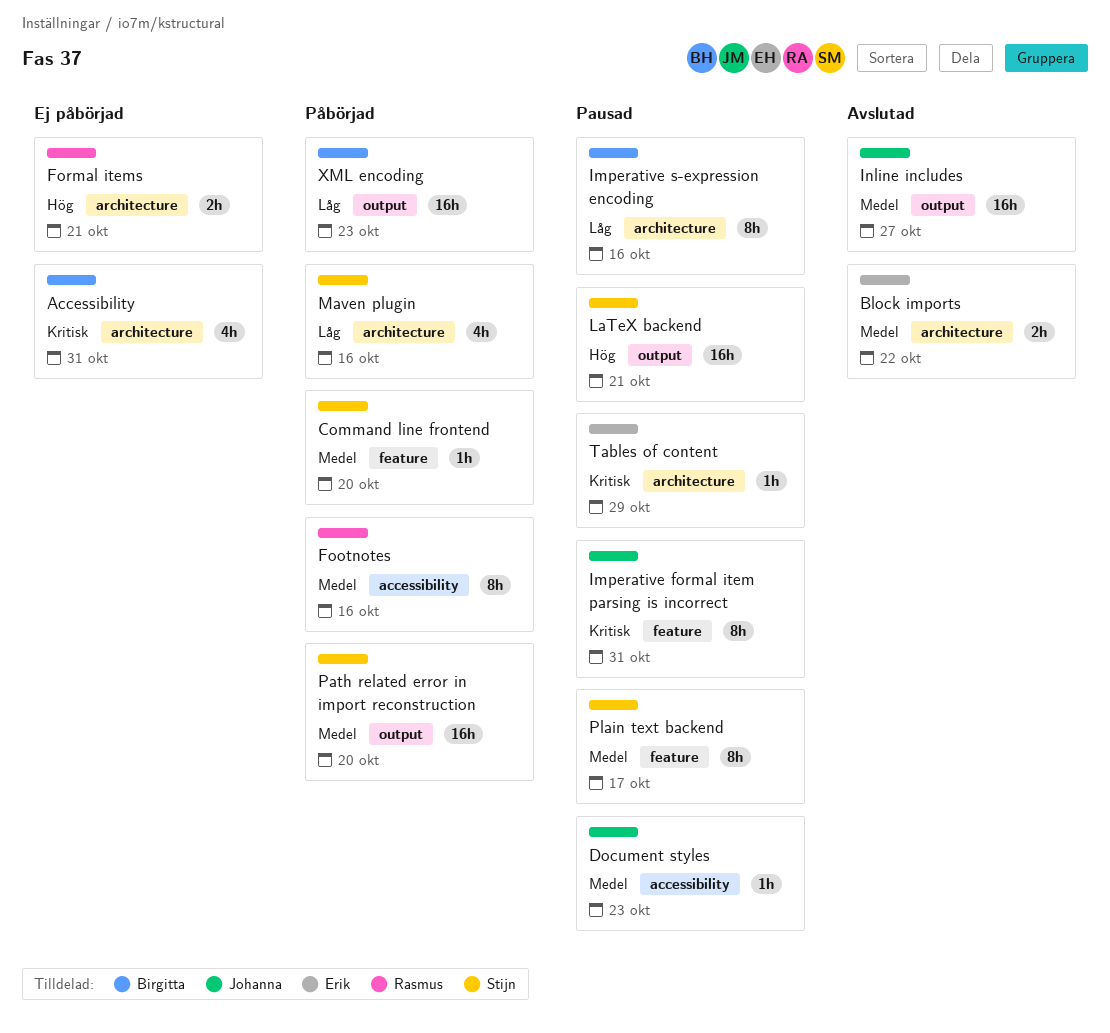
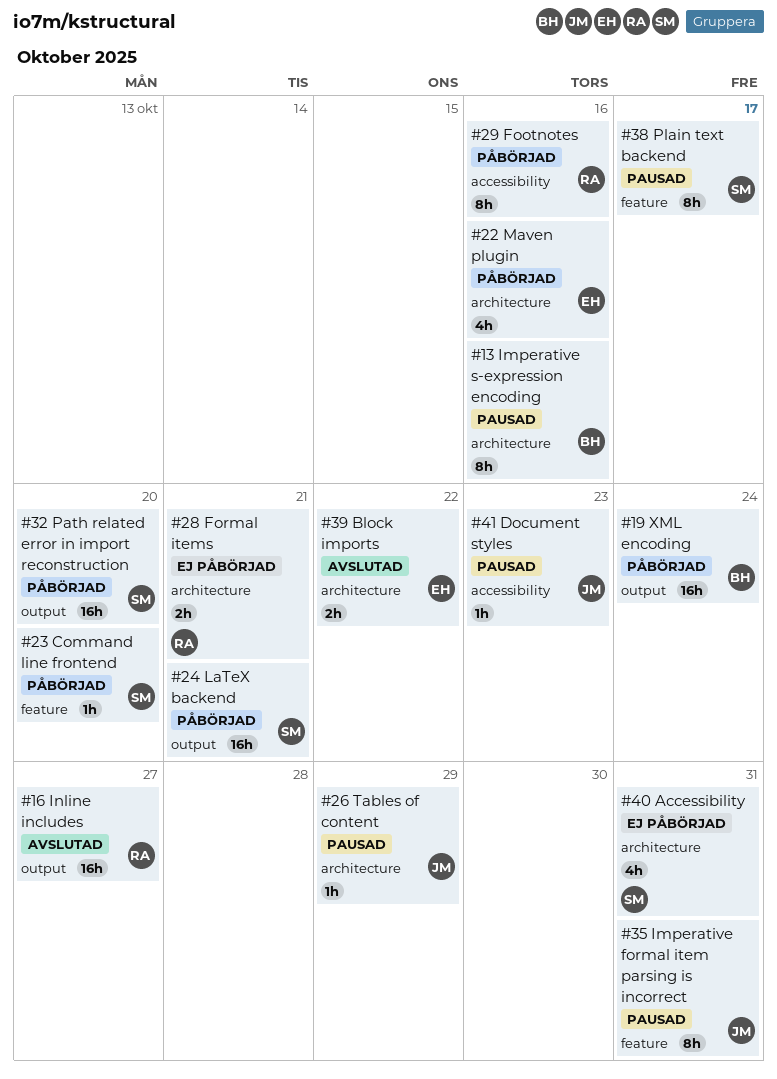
Accessibility, owner: Birgitta -> Stijn
Inline includes, owner: Johanna -> Rasmus
LaTeX backend, status: Pausad -> Påbörjad
Maven plugin, owner: Stijn -> Erik
Tables of content, owner: Erik -> Johanna
XML encoding, due: Oct 23 -> Oct 24

